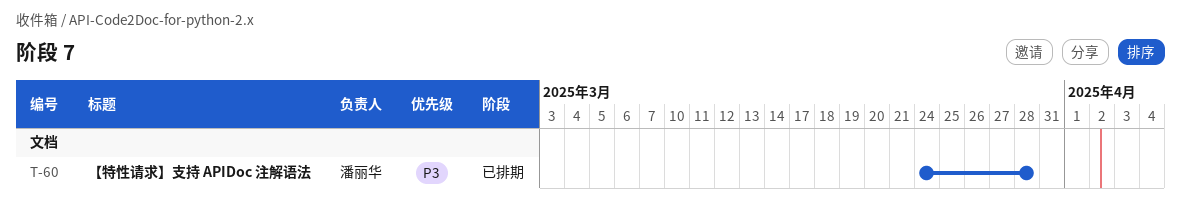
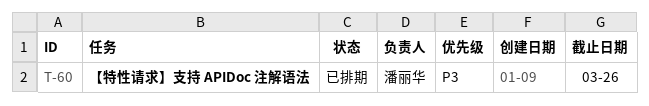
T-60, due: Mar 28 -> Mar 26

